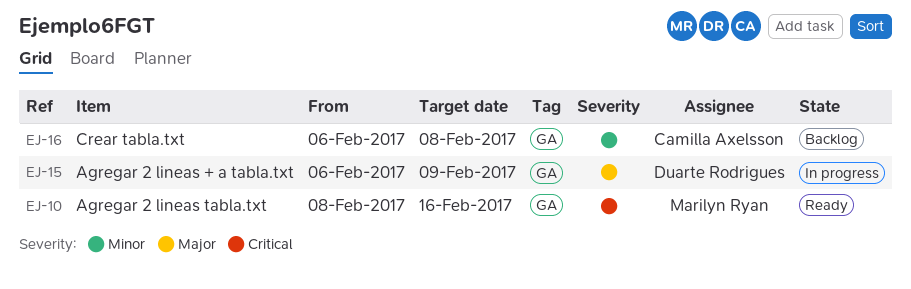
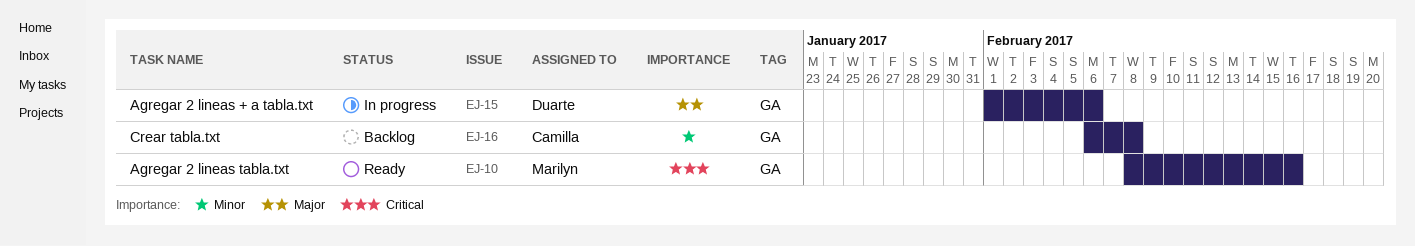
EJ-15, start: Feb 6 -> Feb 1
EJ-15, due: Feb 9 -> Feb 6

